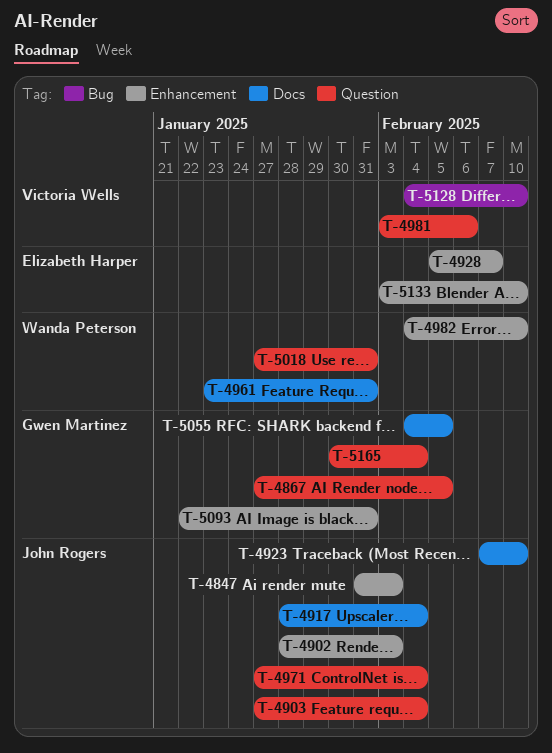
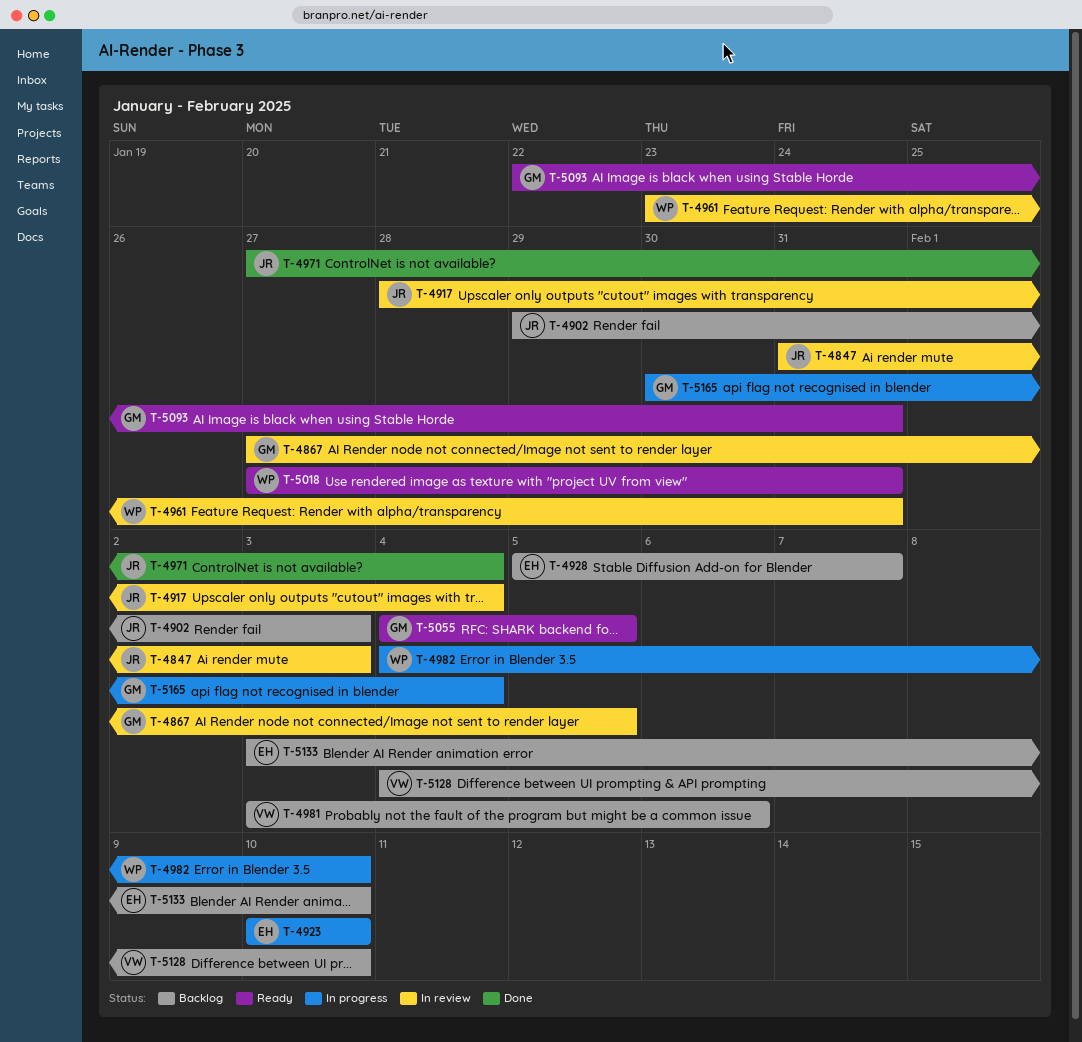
T-4902, start: Jan 28 -> Jan 29
T-4903: present -> none
T-4923, owner: John Rogers -> Elizabeth Harper
T-4923, start: Feb 7 -> Feb 10

